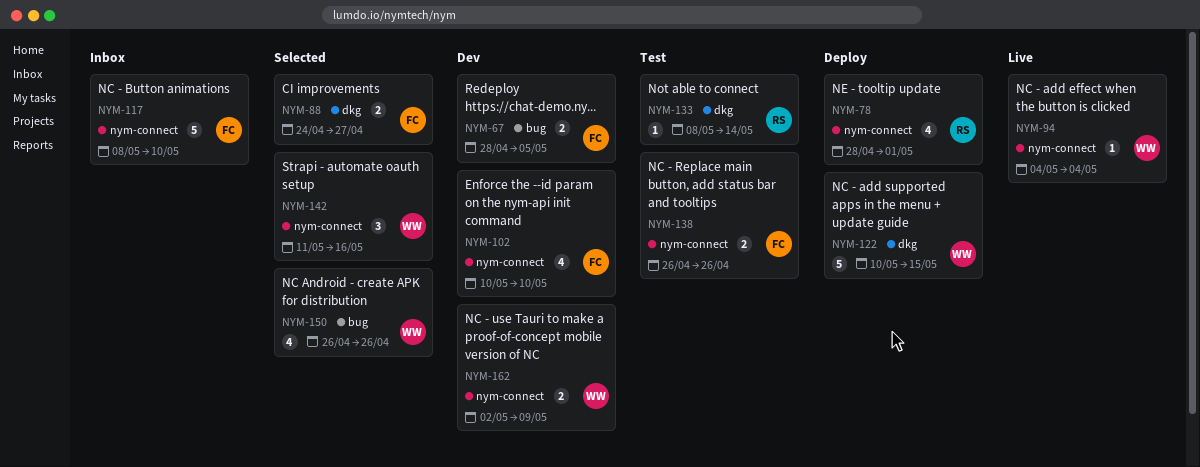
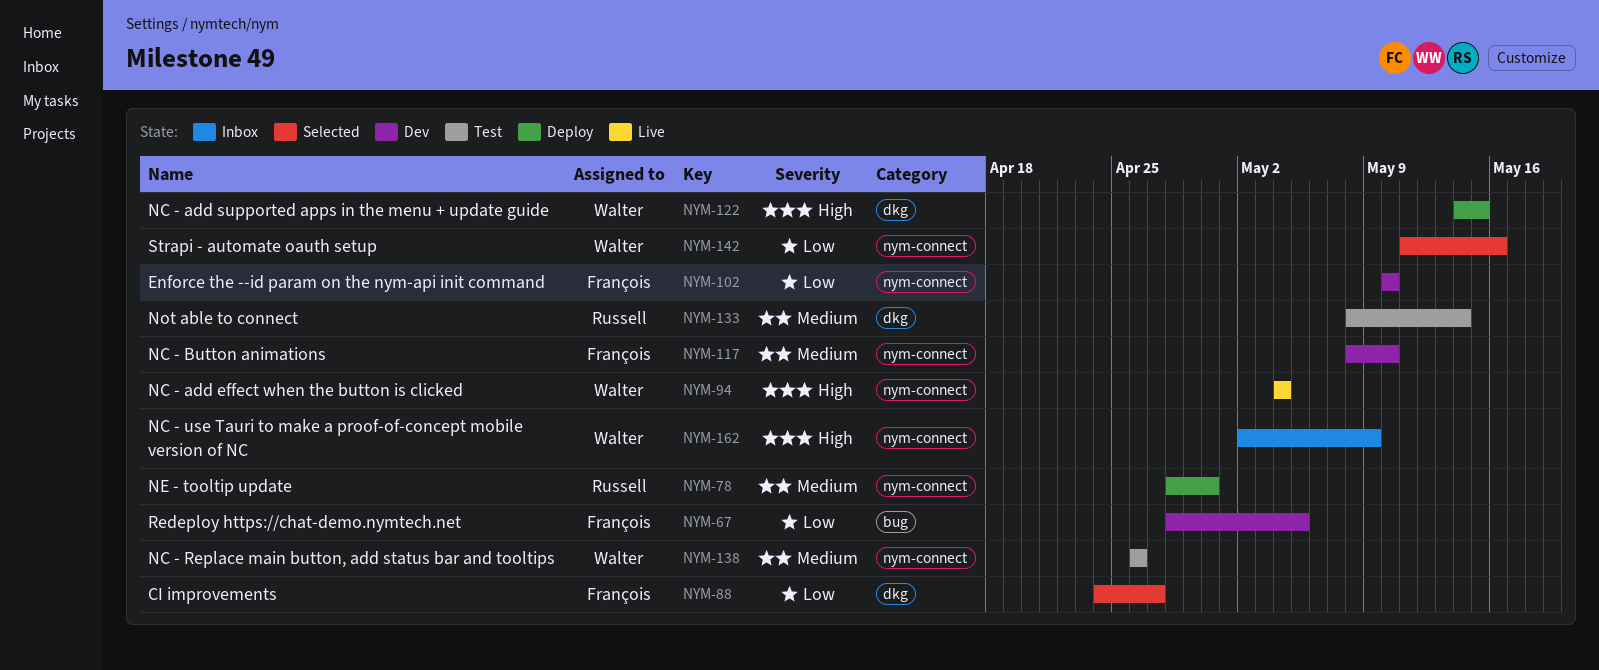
NYM-78, due: May 1 -> Apr 30
NYM-117, status: Inbox -> Dev
NYM-122, start: May 10 -> May 14
NYM-138, owner: François -> Walter
NYM-150: present -> none
NYM-162, status: Dev -> Inbox

